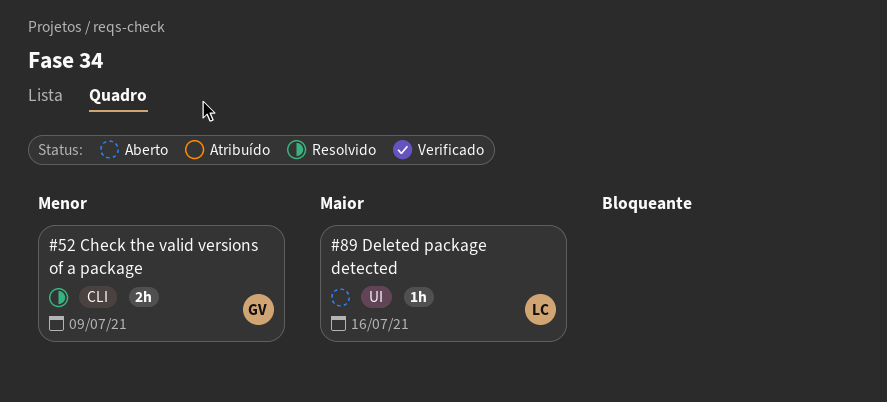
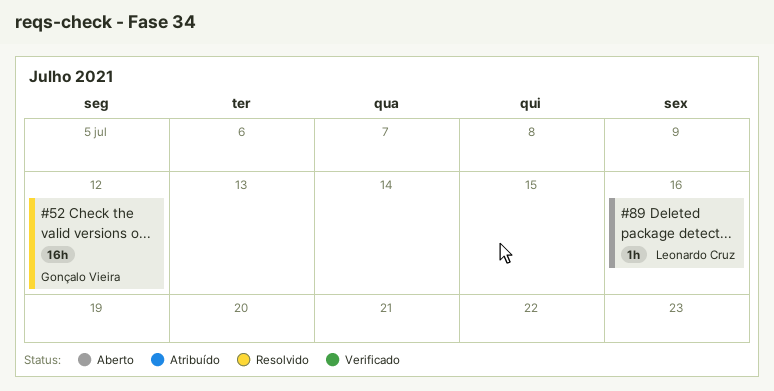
#52, estimate: 2h -> 16h
#52, due: Jul 9 -> Jul 12

